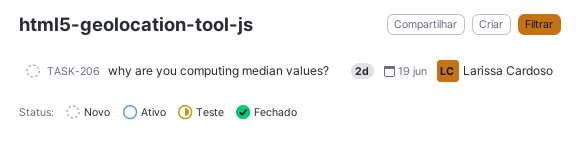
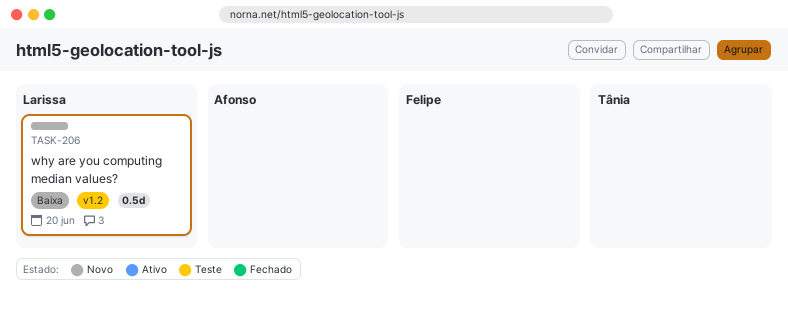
TASK-206, estimate: 2d -> 0.5d
TASK-206, due: Jun 19 -> Jun 20

